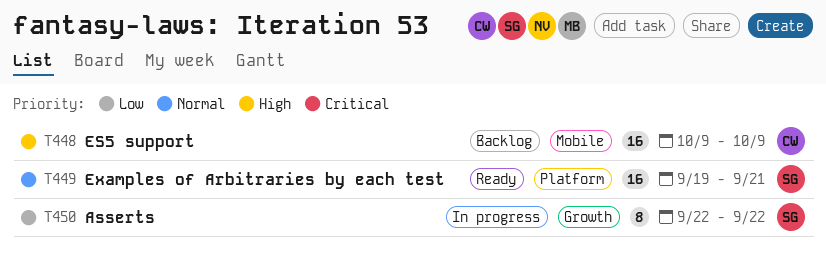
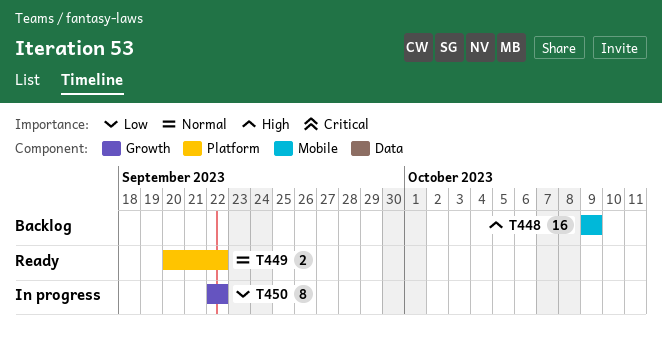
T449, estimate: 16 -> 2
T449, start: Sep 19 -> Sep 20
T449, due: Sep 21 -> Sep 22

